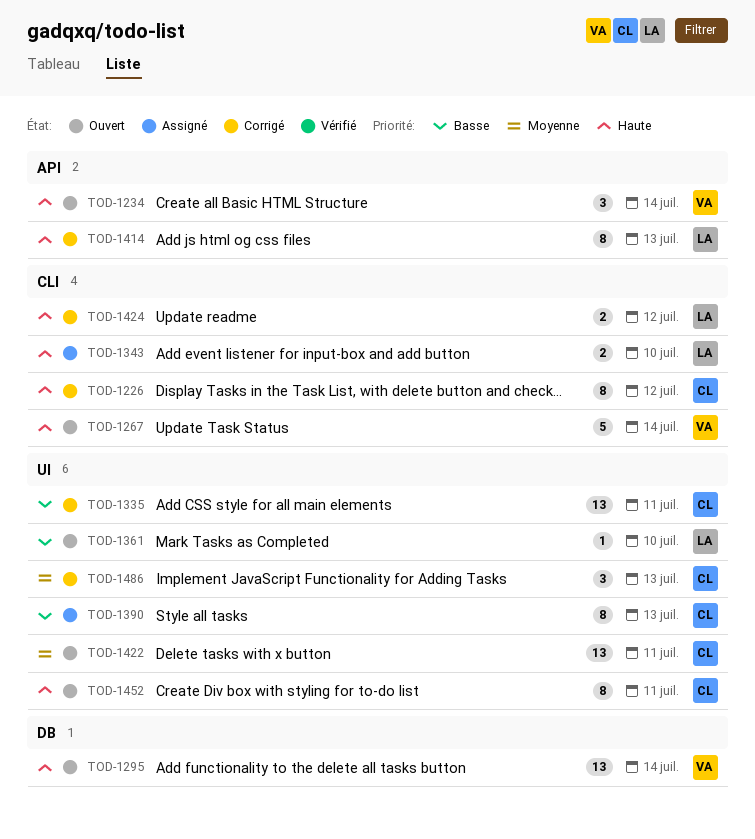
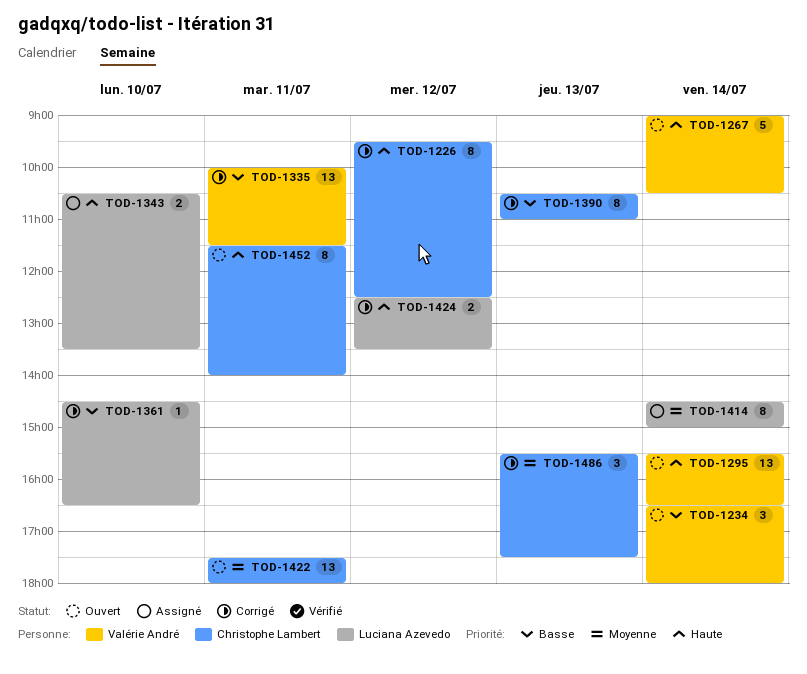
TOD-1234, priority: Haute -> Basse
TOD-1335, owner: Christophe Lambert -> Valérie André
TOD-1361, status: Ouvert -> Corrigé
TOD-1390, status: Assigné -> Corrigé
TOD-1414, status: Corrigé -> Assigné
TOD-1414, priority: Haute -> Moyenne
TOD-1414, day: Jul 13 -> Jul 14

